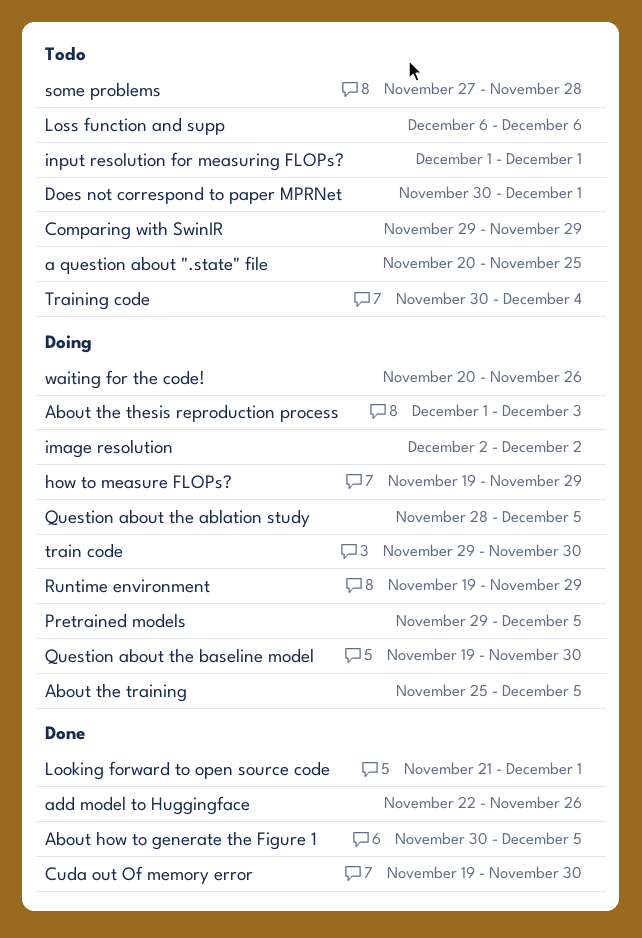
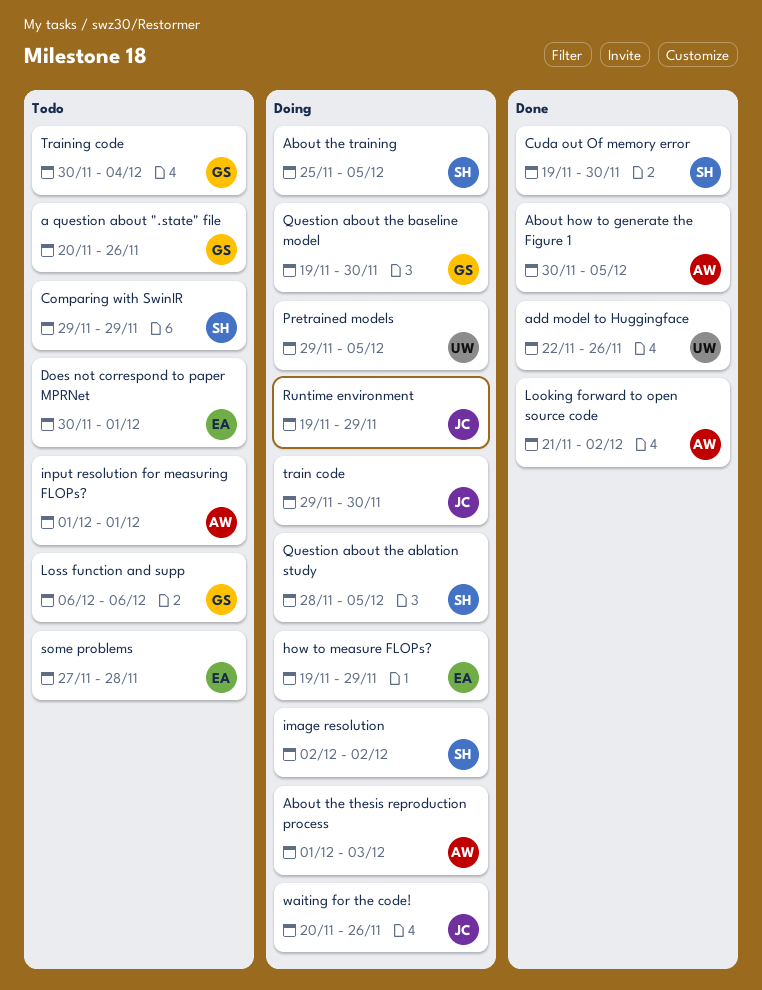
a question about ".state" file, due: Nov 25 -> Nov 26
Looking forward to open source code, due: Dec 1 -> Dec 2

